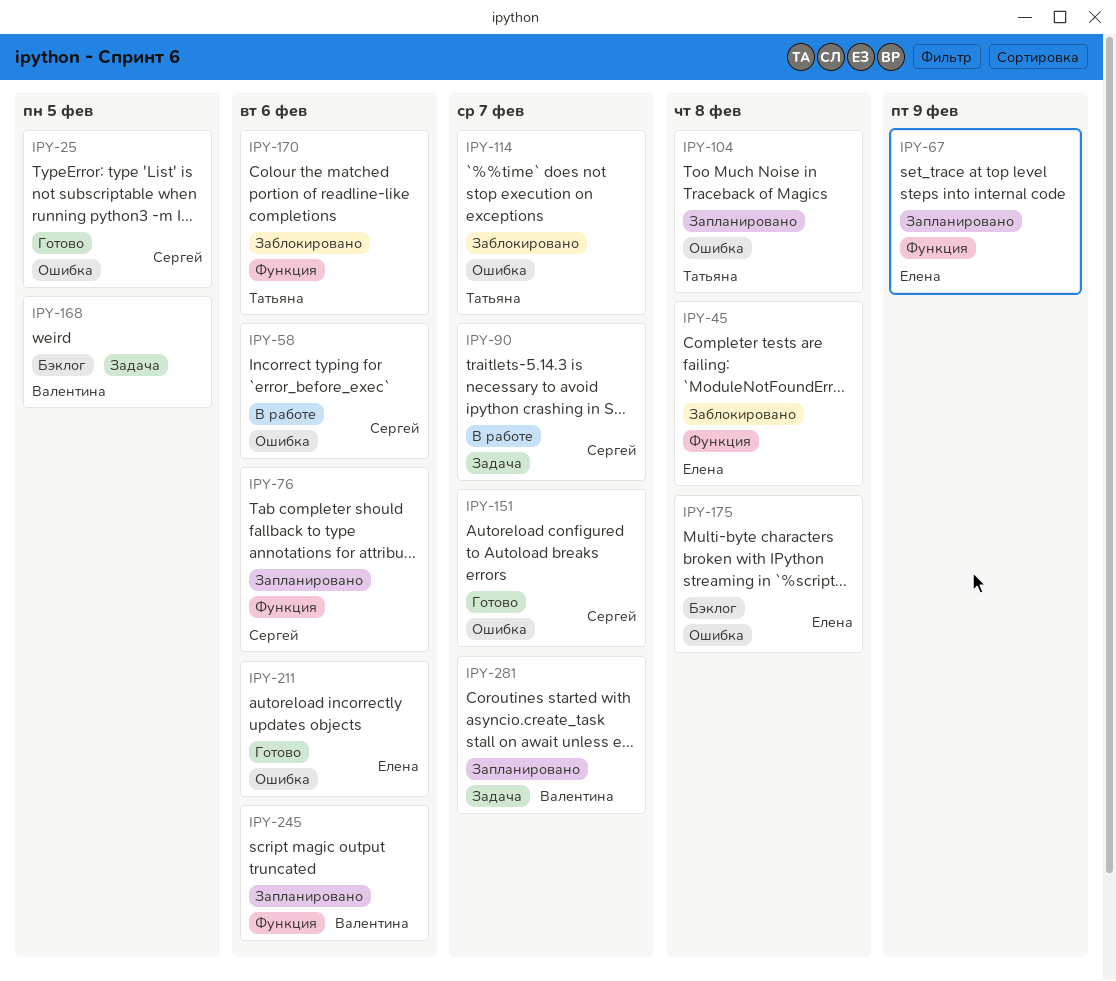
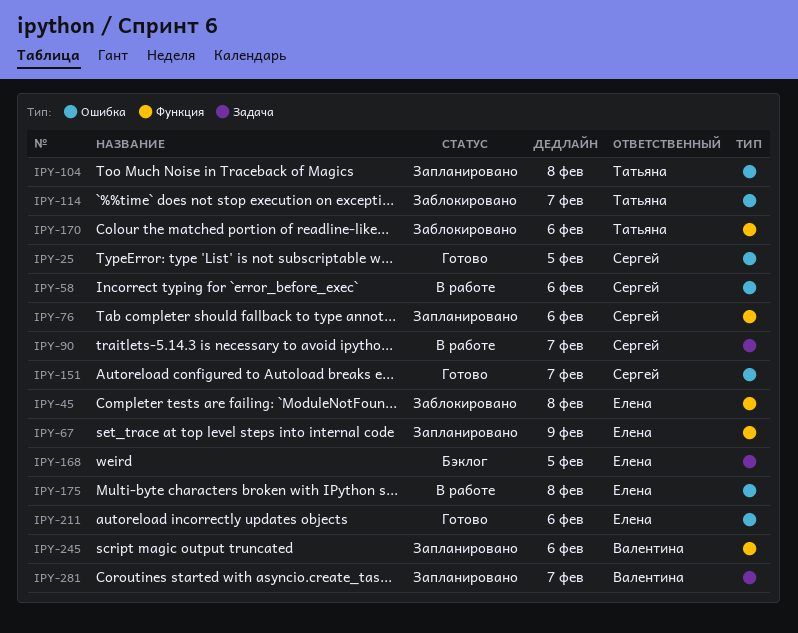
IPY-168, owner: Валентина -> Елена
IPY-175, status: Бэклог -> В работе

